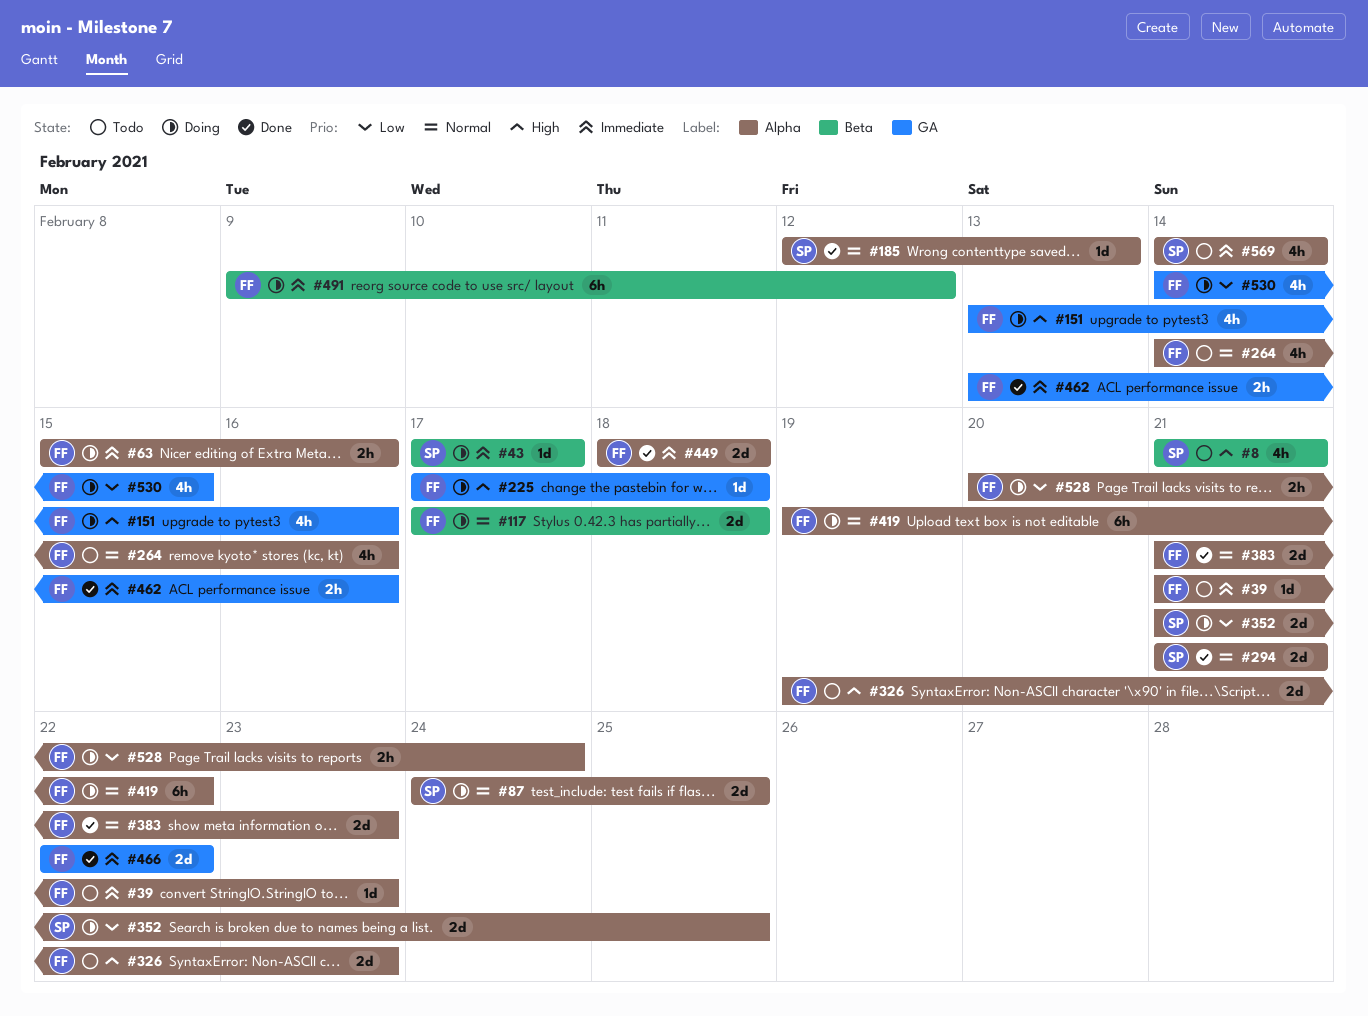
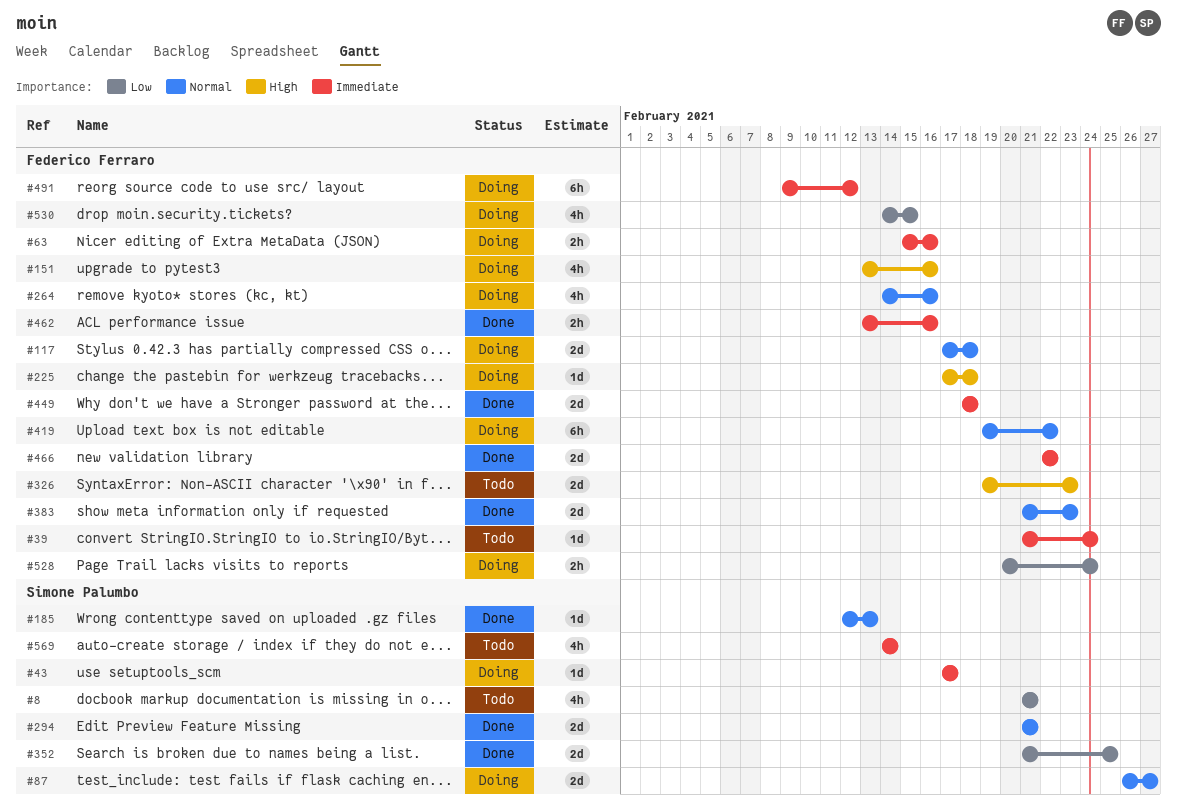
#8, priority: High -> Low
#39, due: Feb 23 -> Feb 24
#87, start: Feb 24 -> Feb 26
#87, due: Feb 25 -> Feb 27
#264, status: Todo -> Doing
#352, status: Doing -> Done

